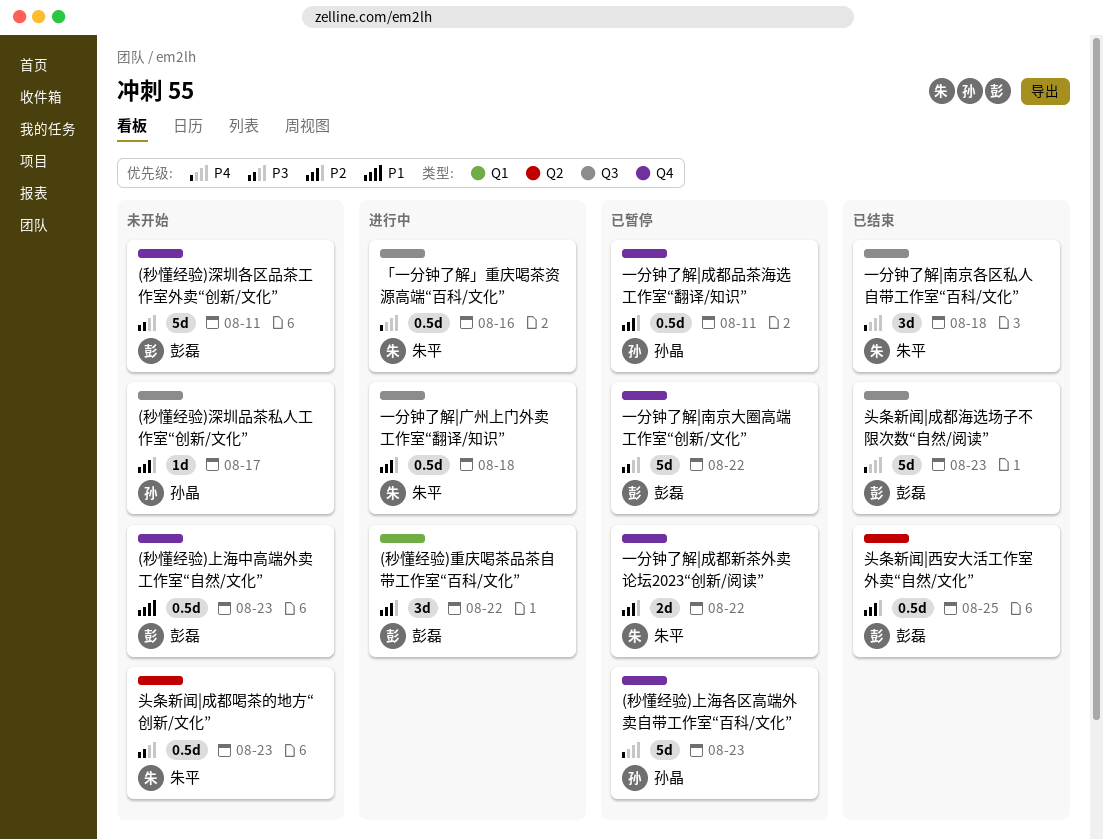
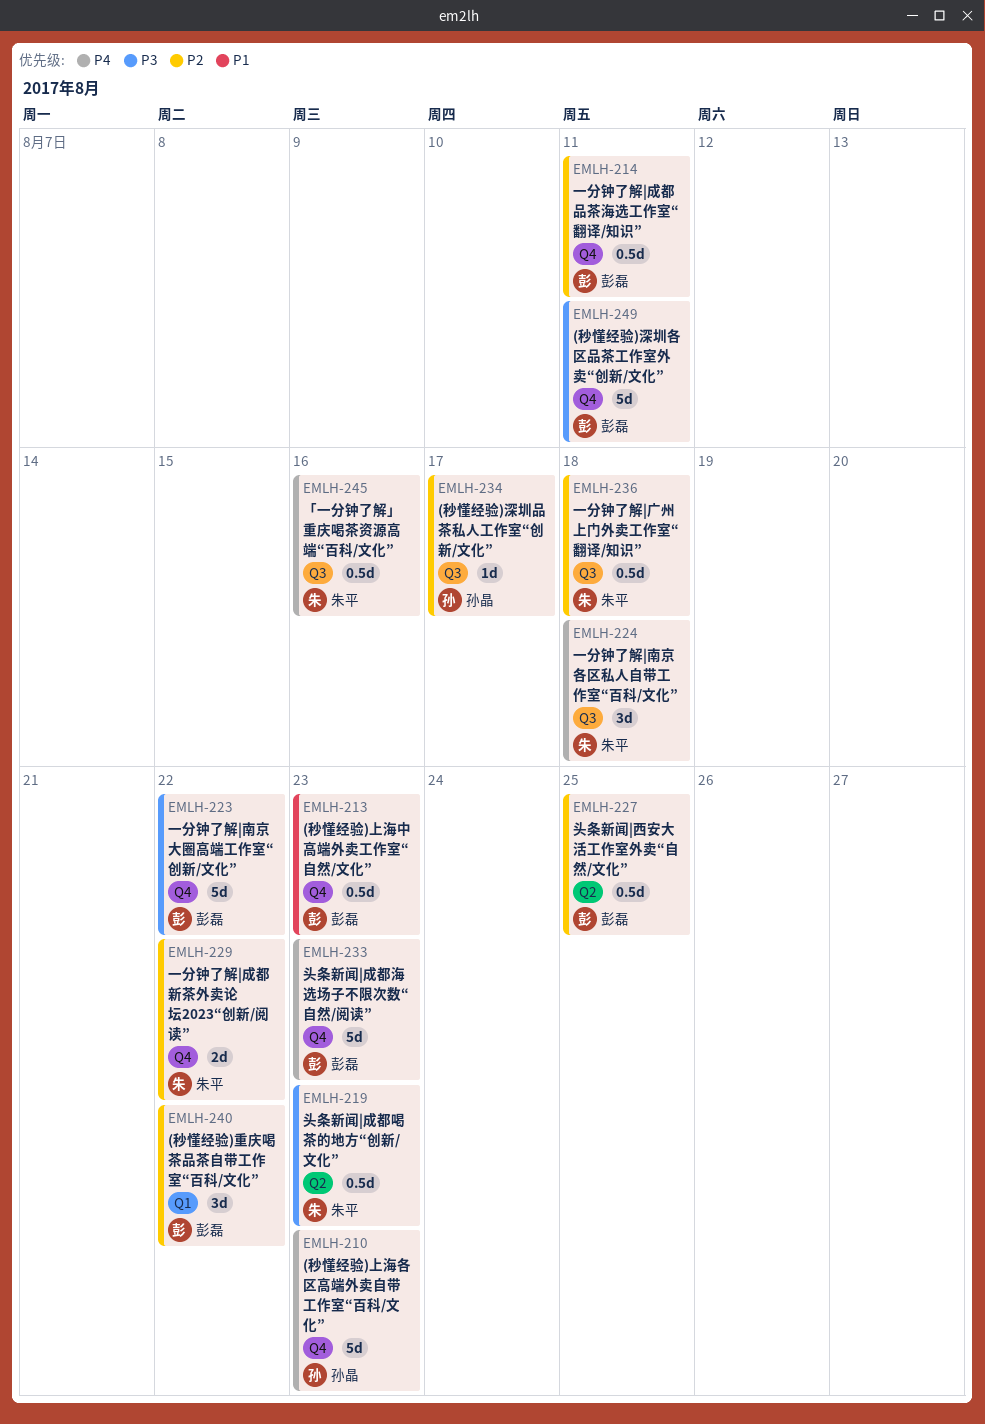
一分钟了解|成都品茶海选工作室“翻译/知识”, owner: 孙晶 -> 彭磊
头条新闻|成都海选场子不限次数“自然/阅读”, label: Q3 -> Q4

